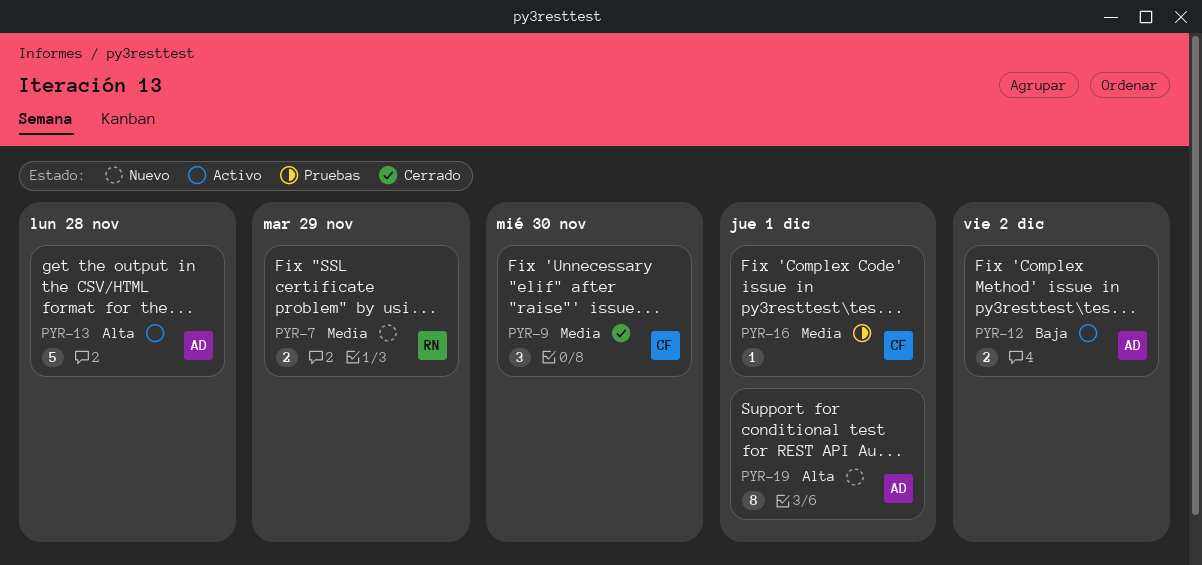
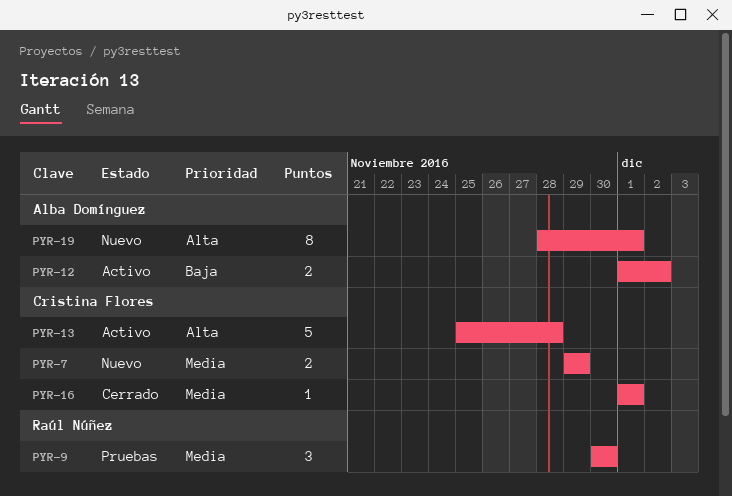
PYR-7, owner: Raúl Núñez -> Cristina Flores
PYR-9, status: Cerrado -> Pruebas
PYR-9, owner: Cristina Flores -> Raúl Núñez
PYR-13, owner: Alba Domínguez -> Cristina Flores
PYR-16, status: Pruebas -> Cerrado

